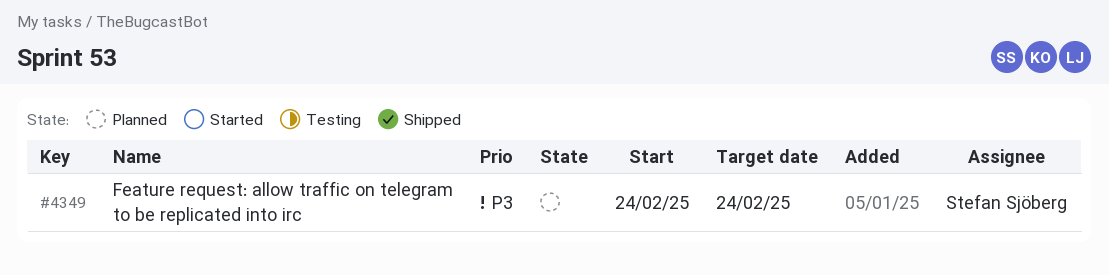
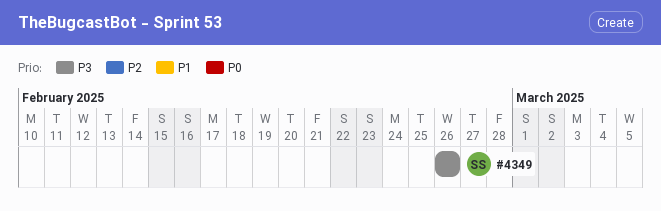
#4349, start: Feb 24 -> Feb 26
#4349, due: Feb 24 -> Feb 26

